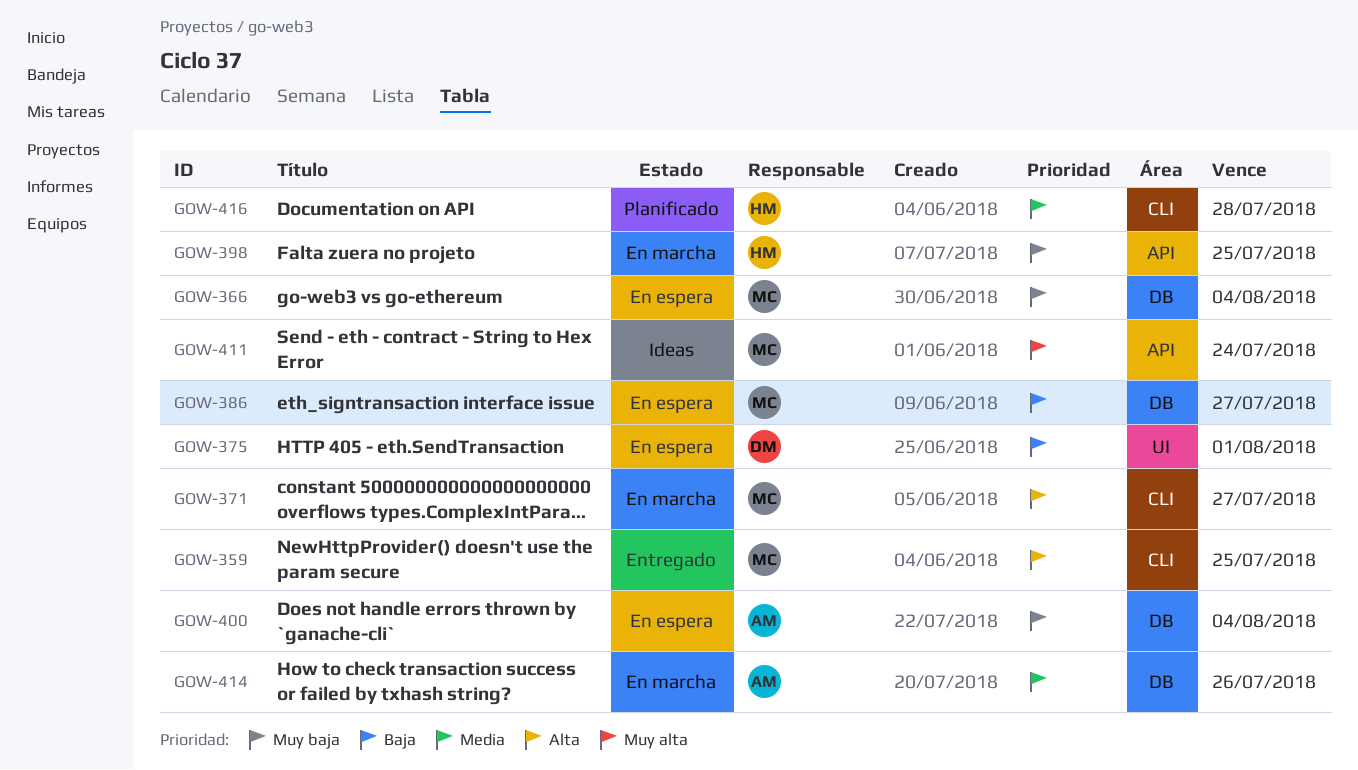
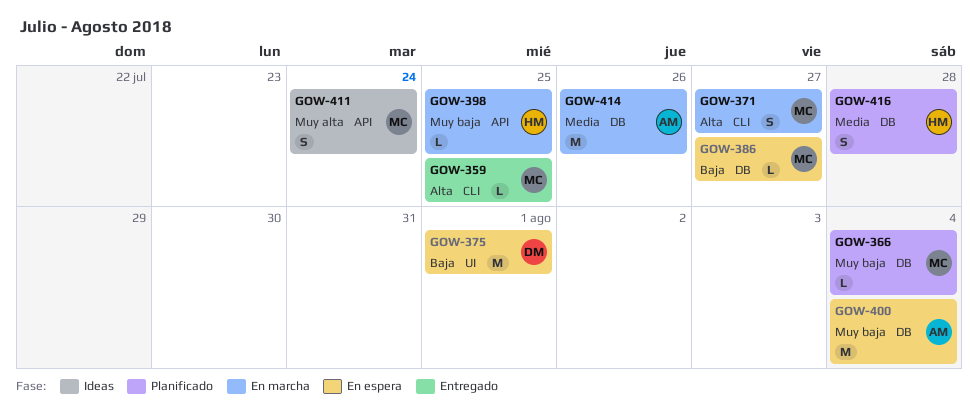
GOW-366, status: En espera -> Planificado
GOW-416, label: CLI -> DB

